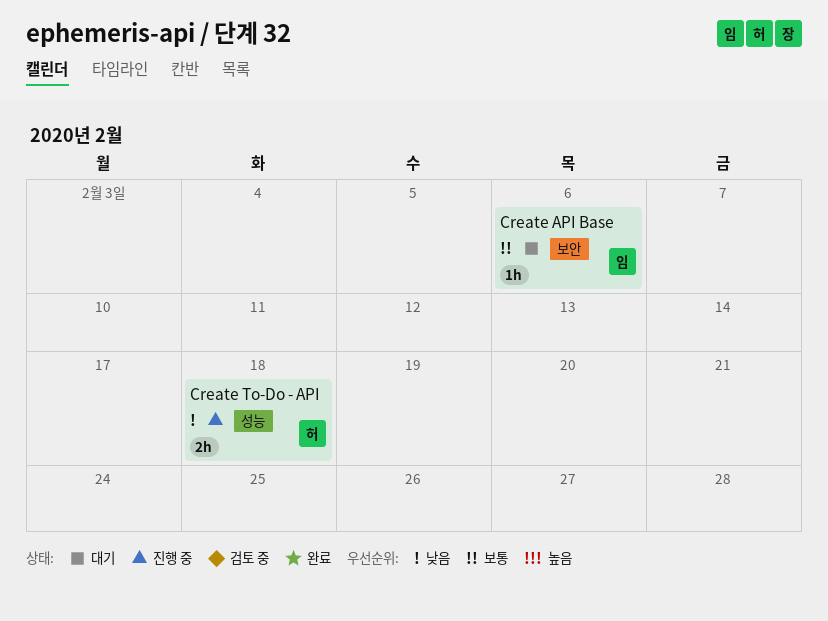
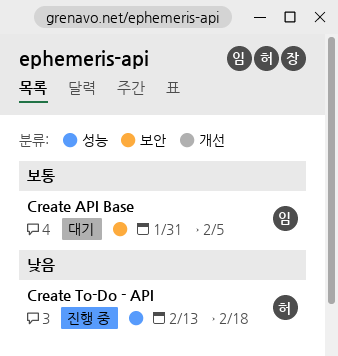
Create API Base, due: Feb 6 -> Feb 5

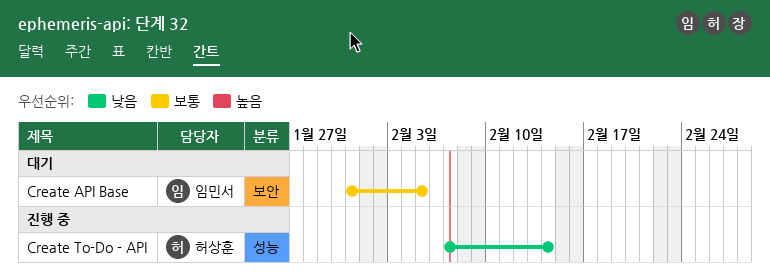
Create To-Do - API, start: Feb 13 -> Feb 7
Create To-Do - API, due: Feb 18 -> Feb 14

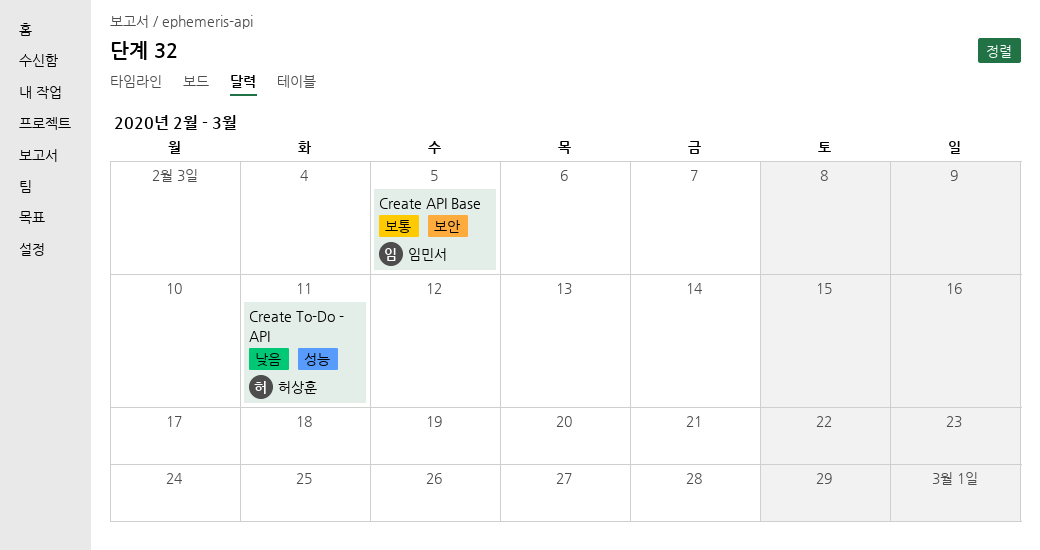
Create To-Do - API, due: Feb 14 -> Feb 11

